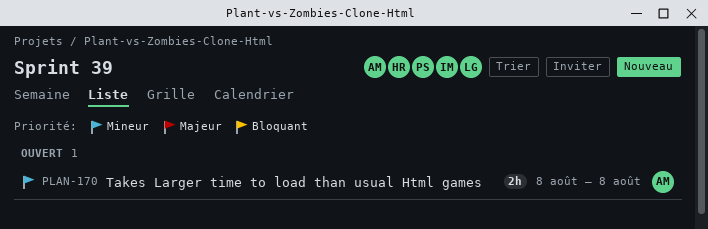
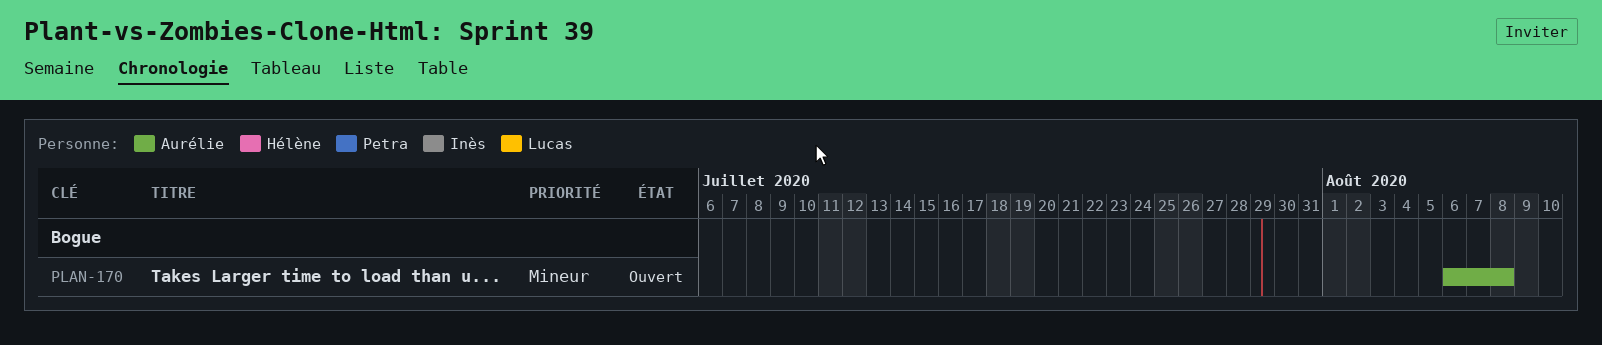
PLAN-170, start: Aug 8 -> Aug 6

